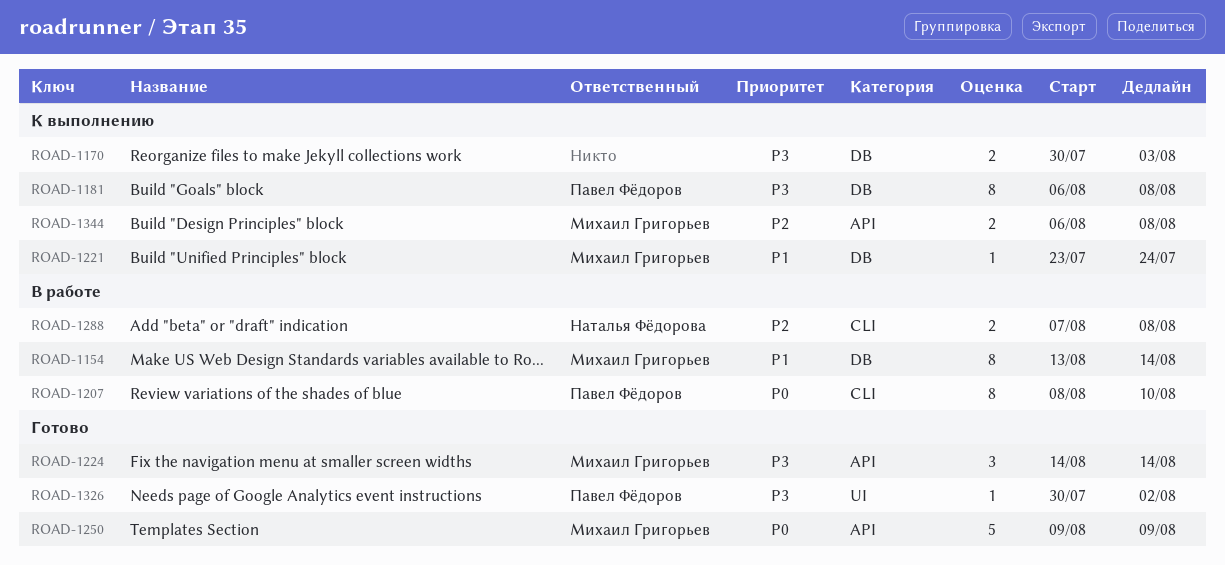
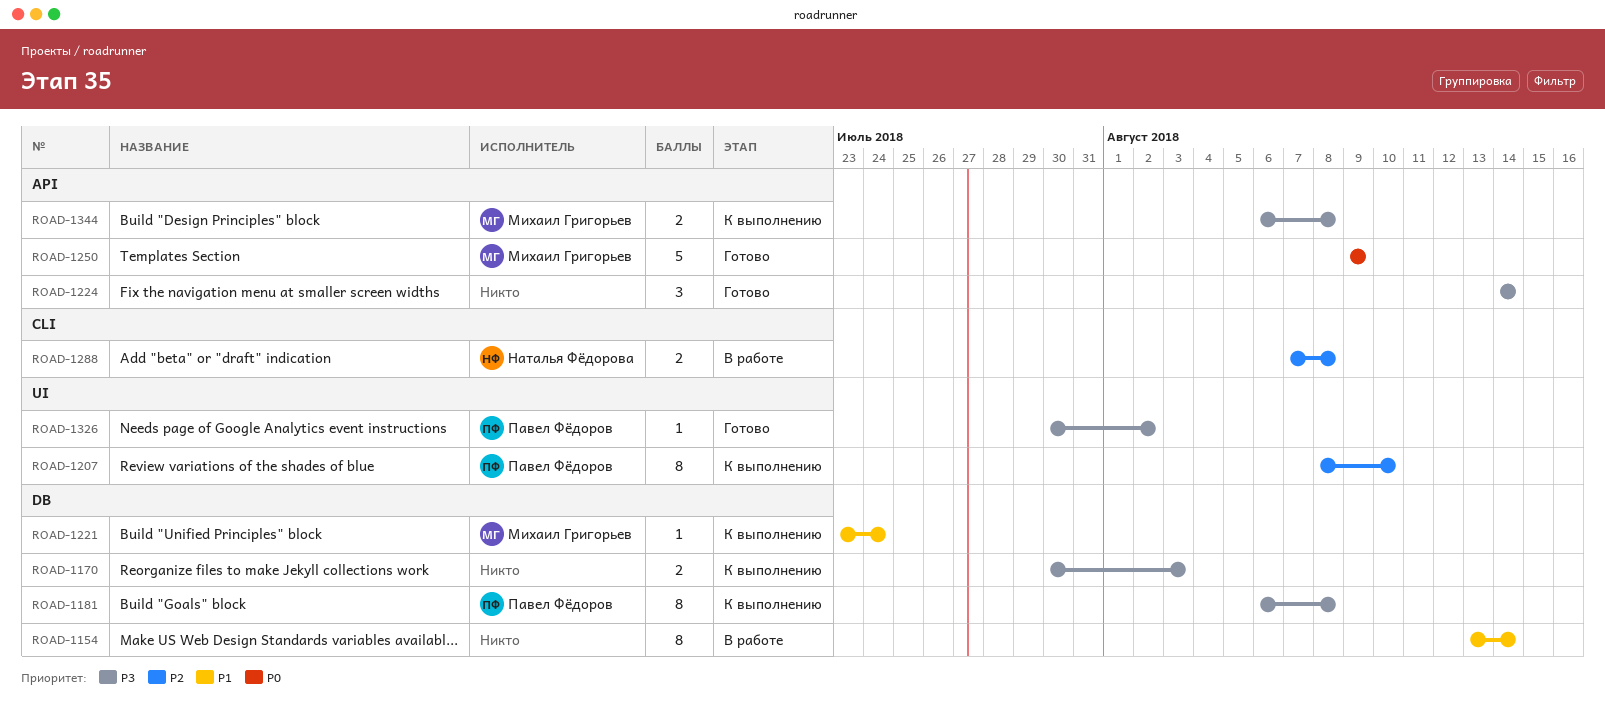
ROAD-1154, owner: Михаил Григорьев -> none
ROAD-1207, status: В работе -> К выполнению
ROAD-1207, priority: P0 -> P2
ROAD-1207, label: CLI -> UI
ROAD-1224, owner: Михаил Григорьев -> none
ROAD-1344, priority: P2 -> P3

